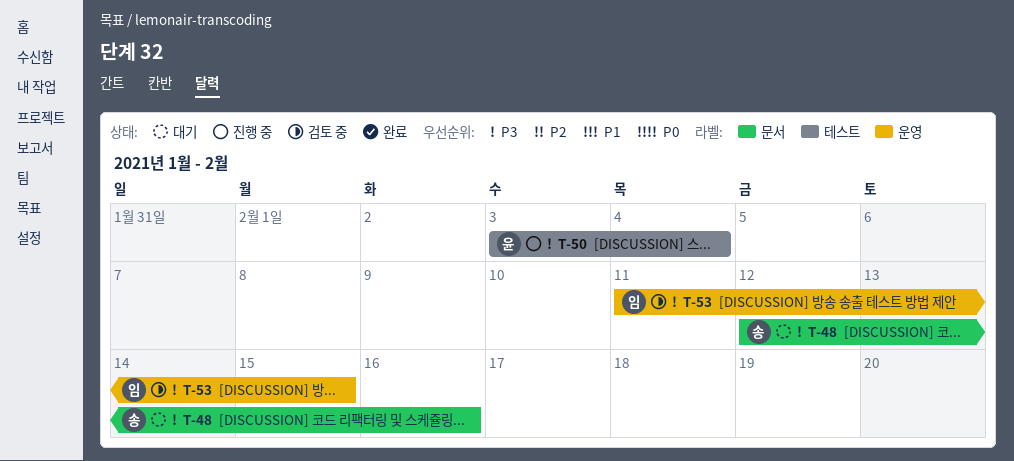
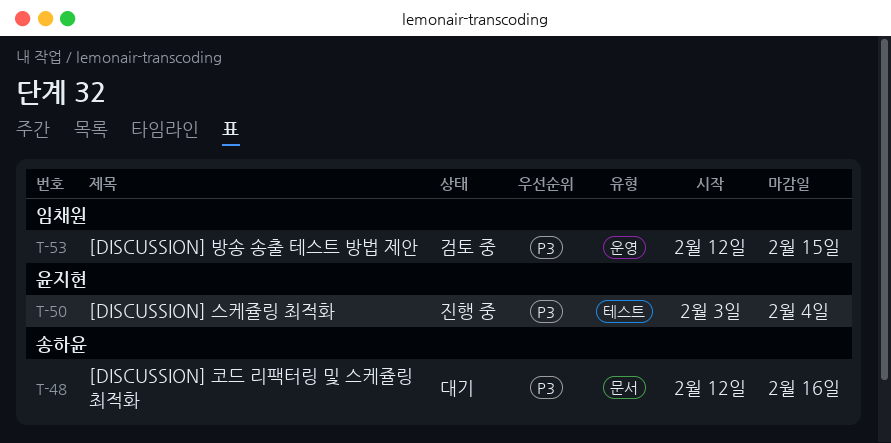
T-53, start: Feb 11 -> Feb 12

